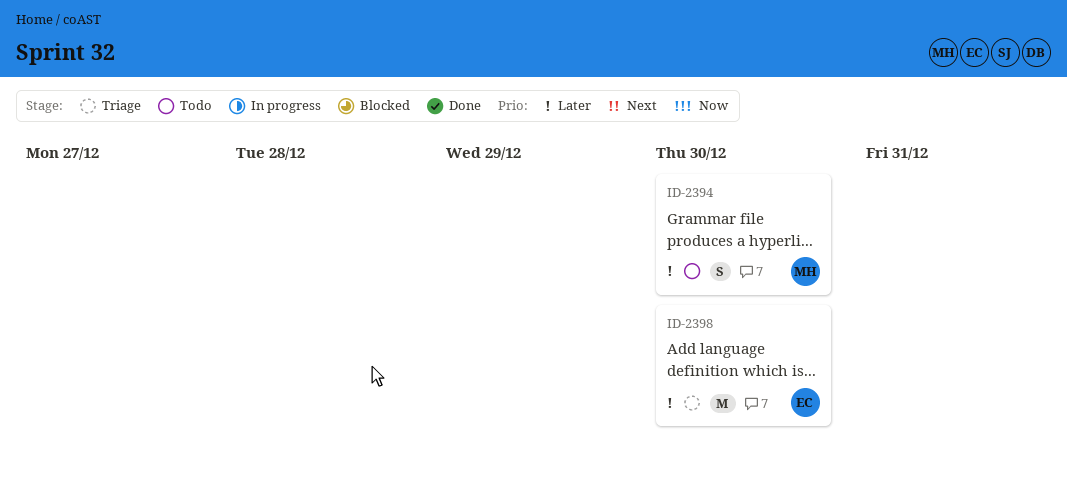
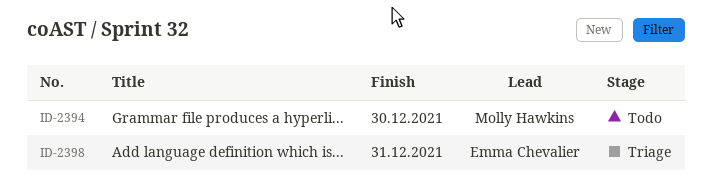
ID-2398, due: Dec 30 -> Dec 31

